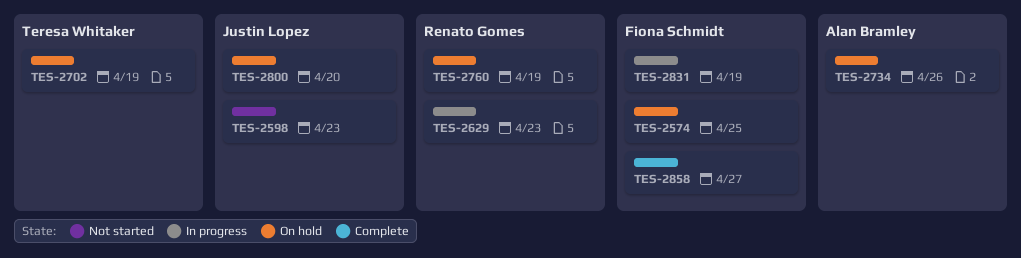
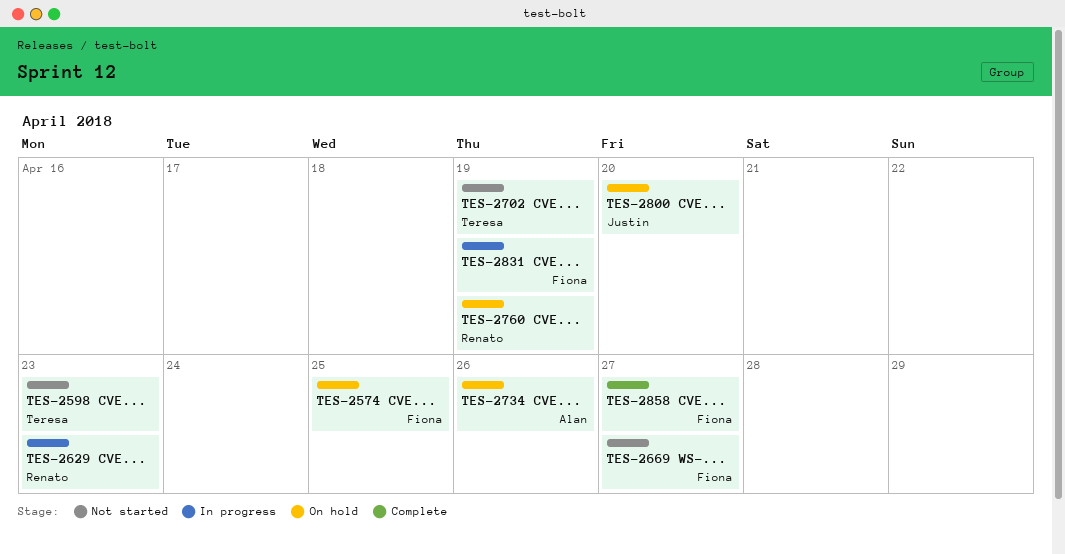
TES-2598, owner: Justin Lopez -> Teresa Whitaker
TES-2669: none -> present
TES-2702, status: On hold -> Not started

